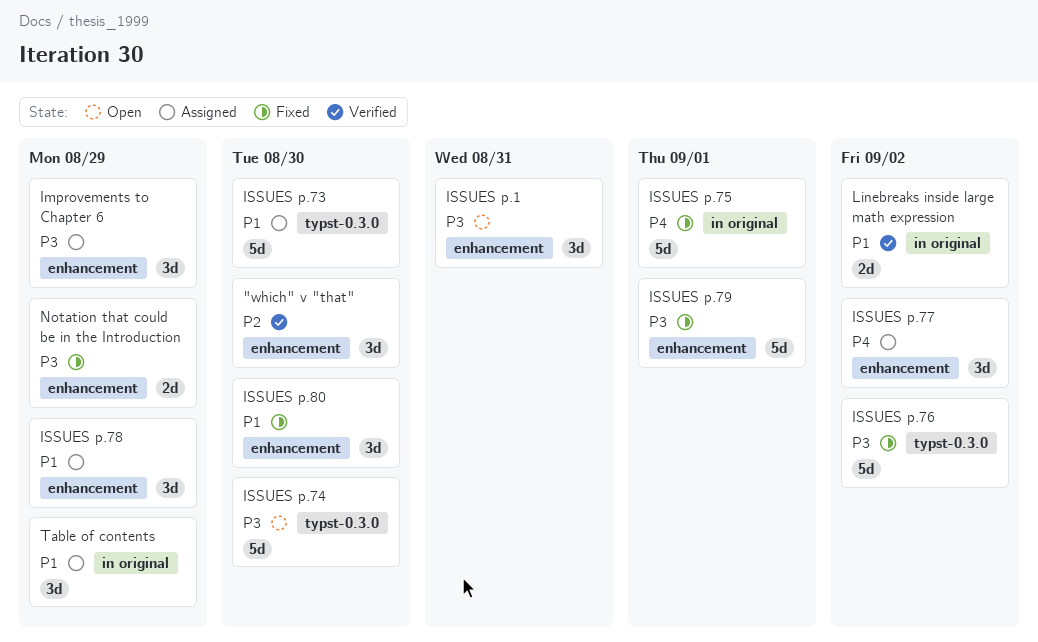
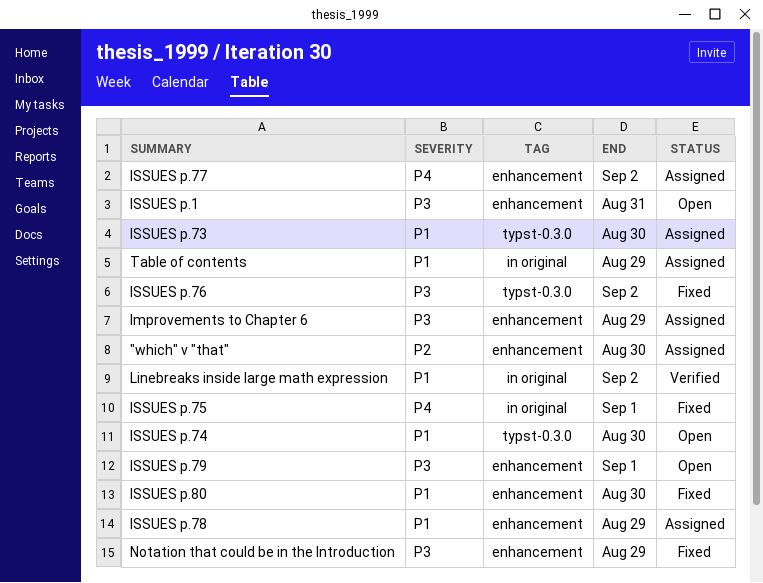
"which" v "that", status: Verified -> Assigned
ISSUES p.74, priority: P3 -> P1
ISSUES p.79, status: Fixed -> Open

